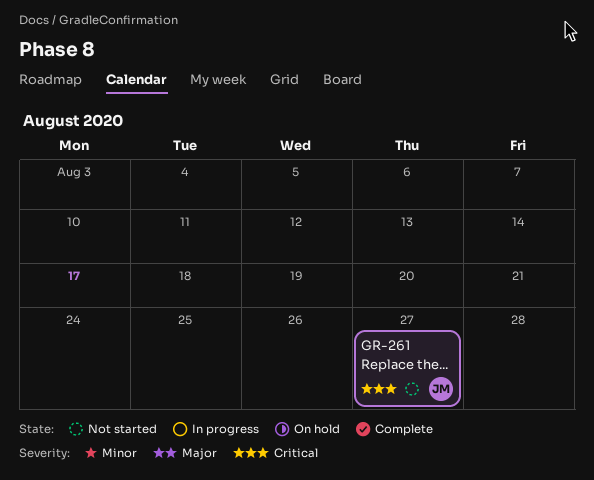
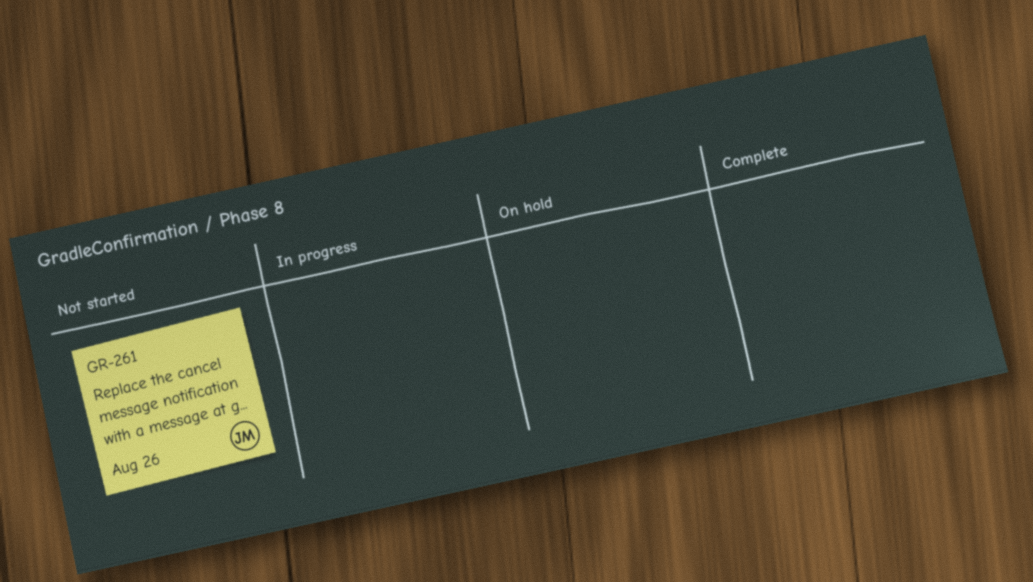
GR-261, due: Aug 27 -> Aug 26

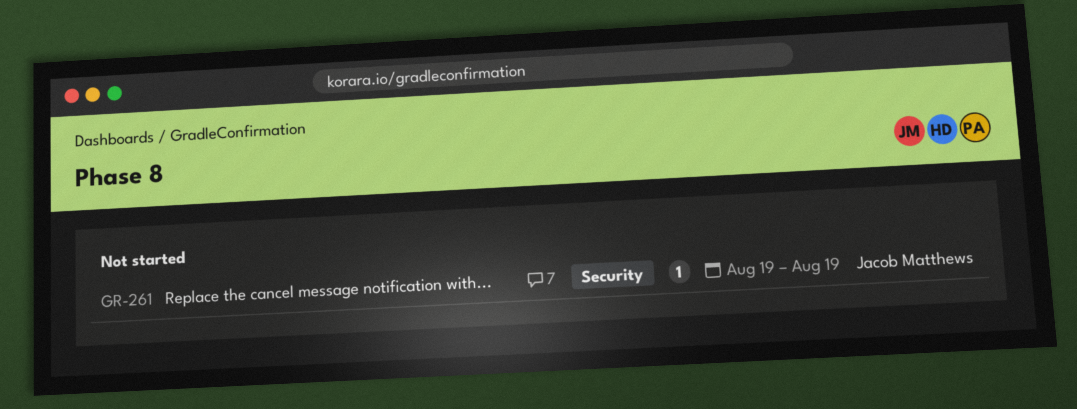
GR-261, due: Aug 26 -> Aug 19

